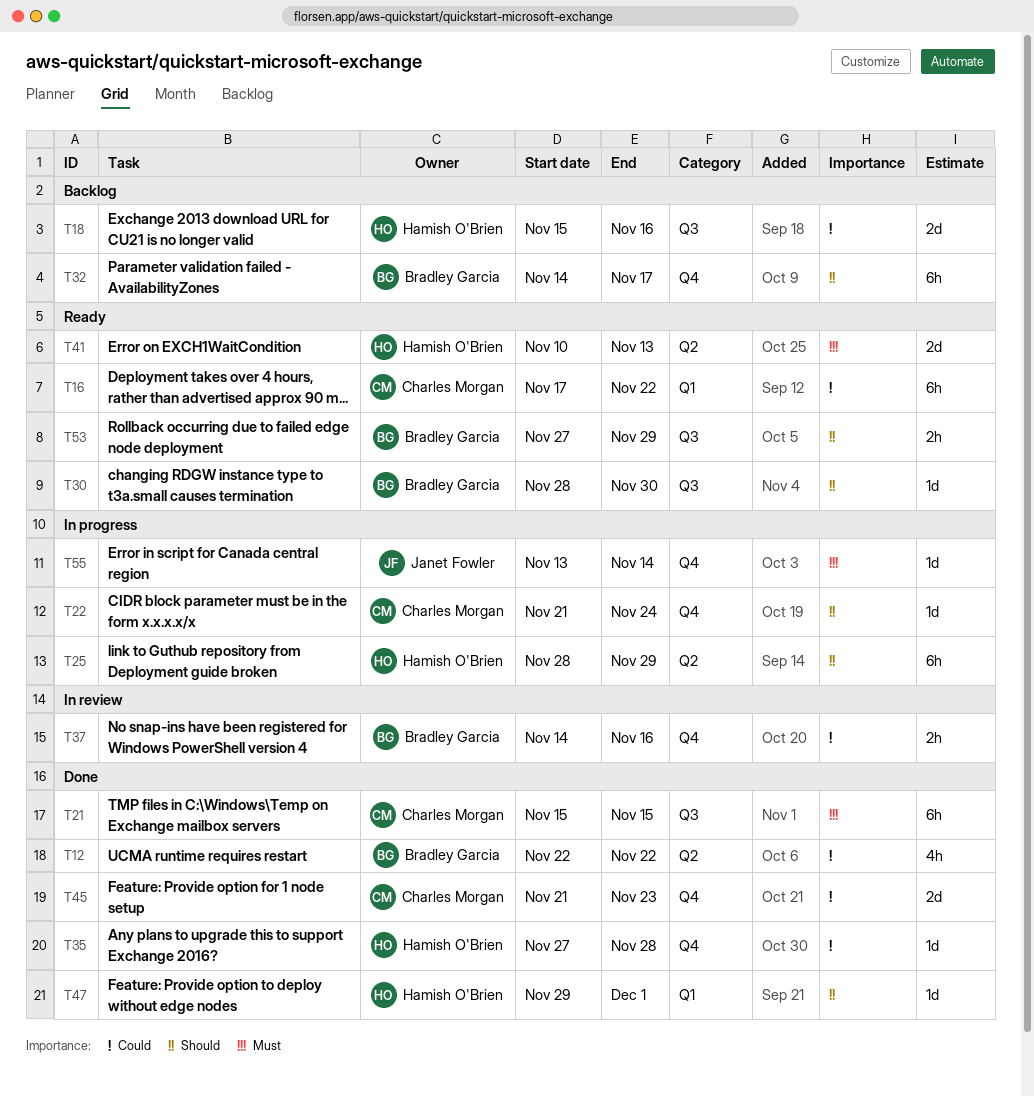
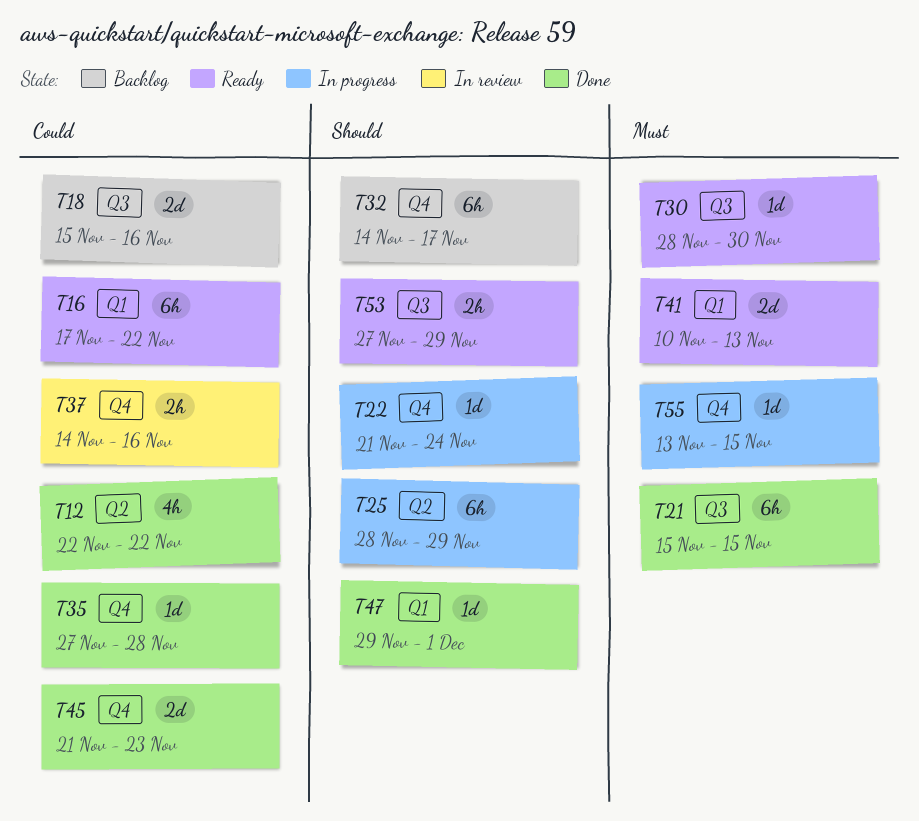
T30, priority: Should -> Must
T41, label: Q2 -> Q1
T55, due: Nov 14 -> Nov 15

